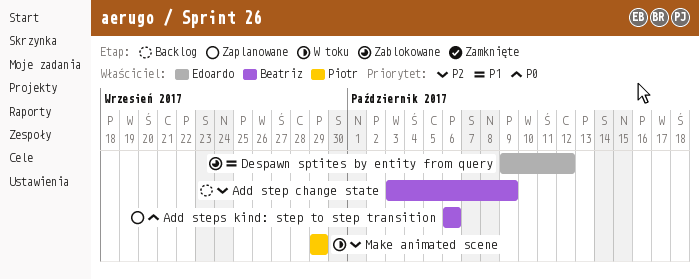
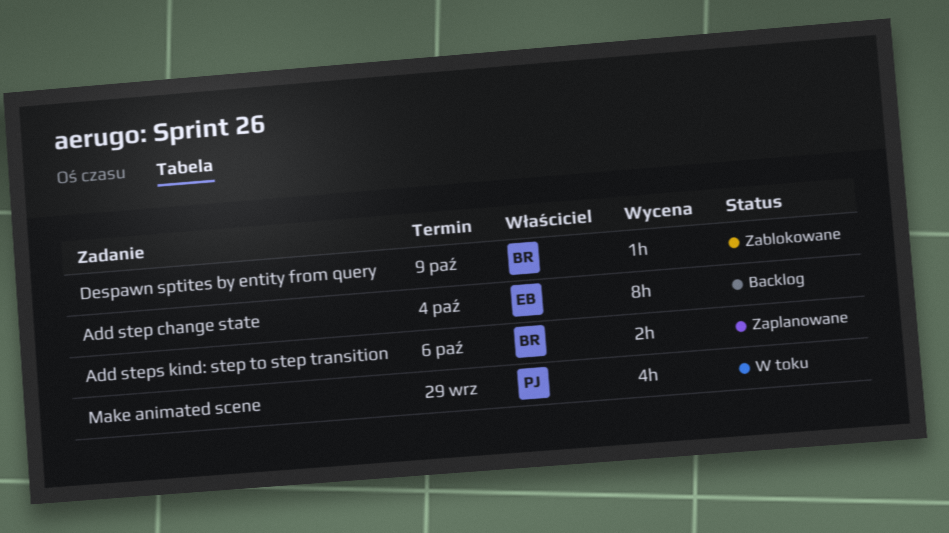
Add step change state, owner: Beatriz -> Edoardo
Add step change state, due: Oct 9 -> Oct 4
Despawn sptites by entity from query, owner: Edoardo -> Beatriz
Despawn sptites by entity from query, due: Oct 12 -> Oct 9

